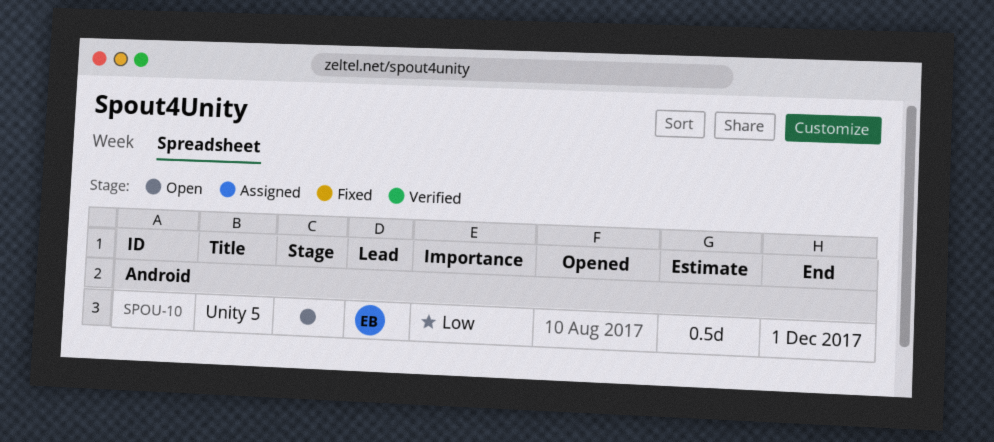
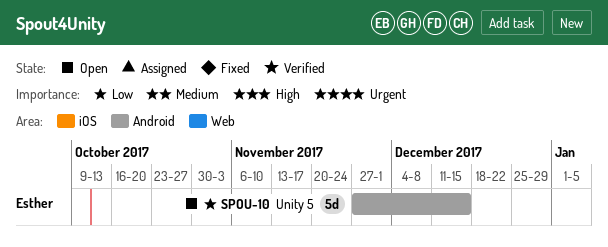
SPOU-10, estimate: 0.5d -> 5d
SPOU-10, due: Dec 1 -> Dec 15

